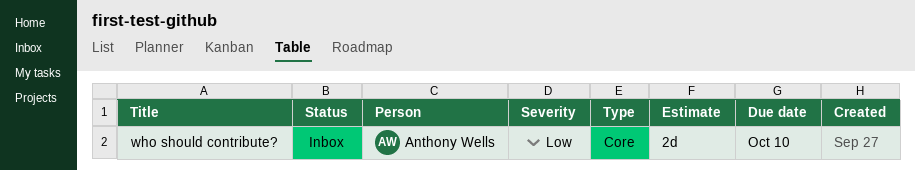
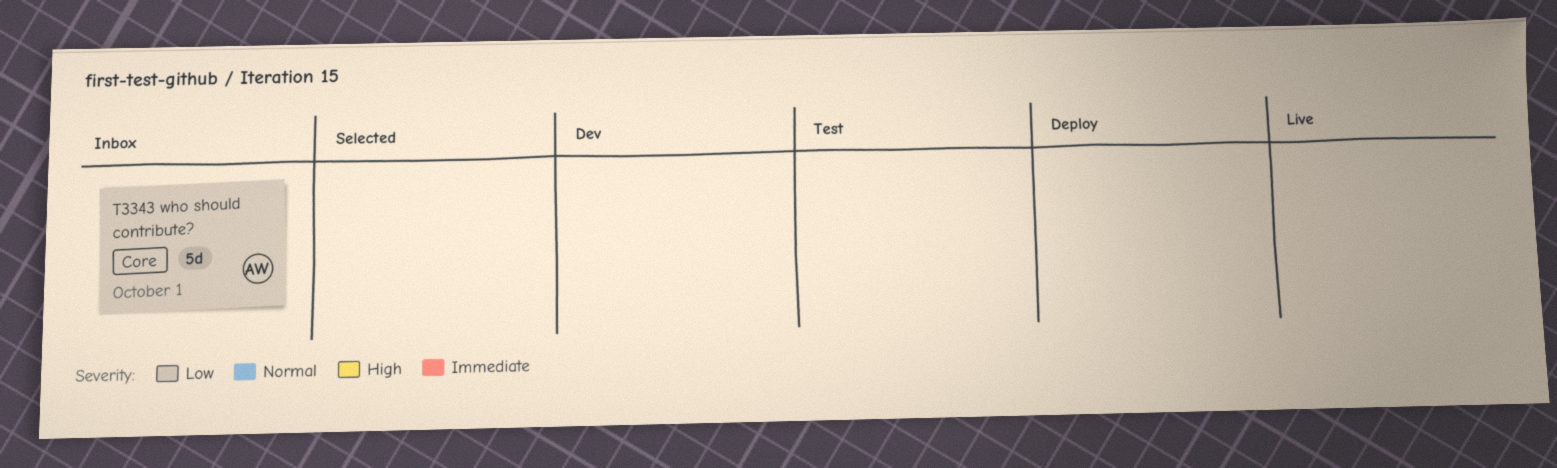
who should contribute?, estimate: 2d -> 5d
who should contribute?, due: Oct 10 -> Oct 1

